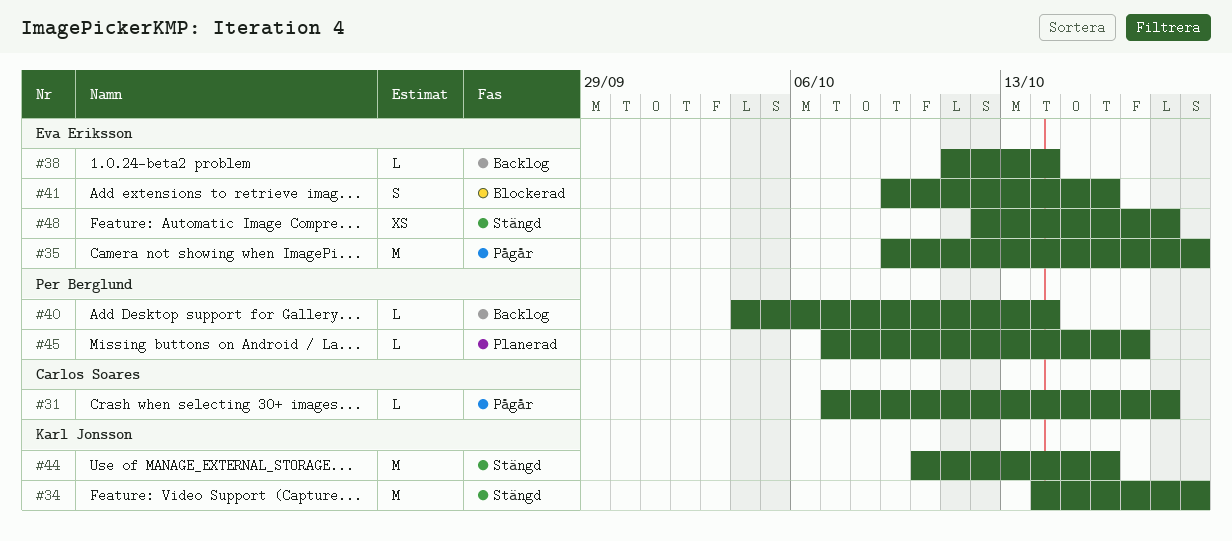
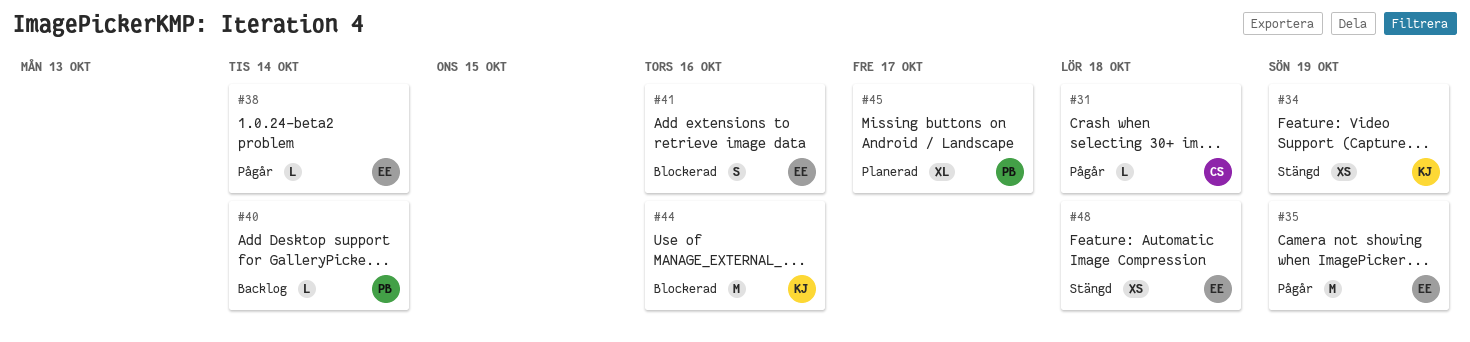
#34, estimate: M -> XS
#38, status: Backlog -> Pågår
#44, status: Stängd -> Blockerad
#45, estimate: L -> XL

